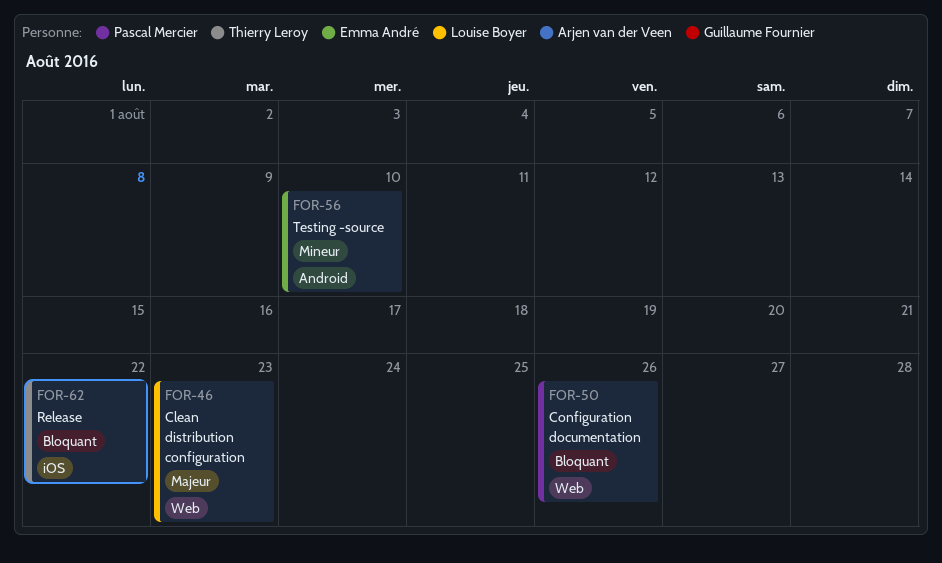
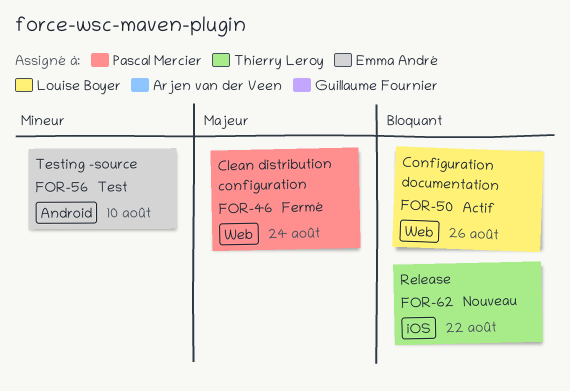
FOR-46, owner: Louise Boyer -> Pascal Mercier
FOR-46, due: Aug 23 -> Aug 24
FOR-50, owner: Pascal Mercier -> Louise Boyer

